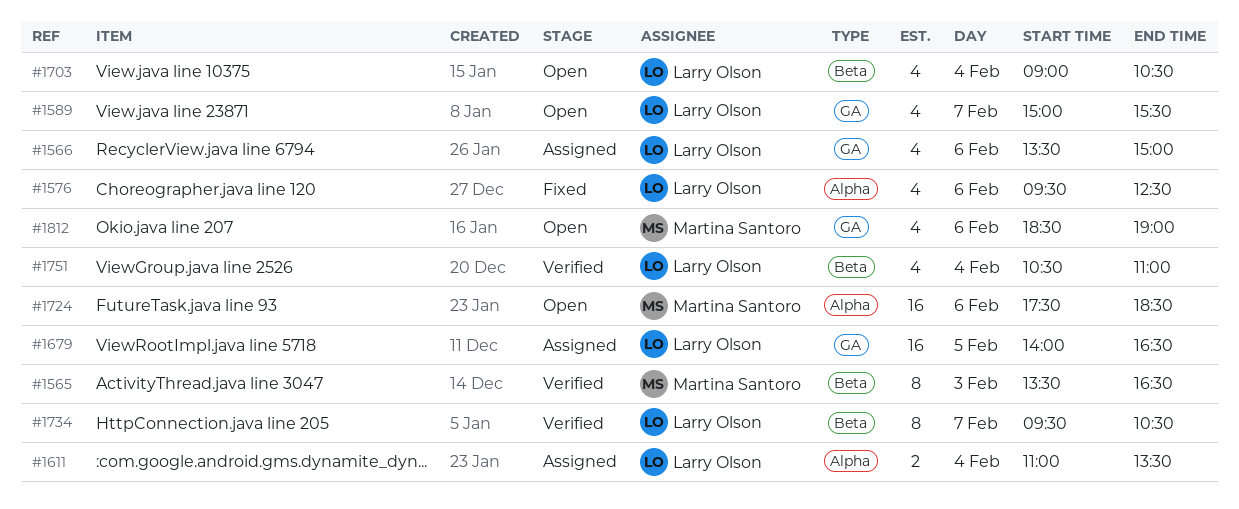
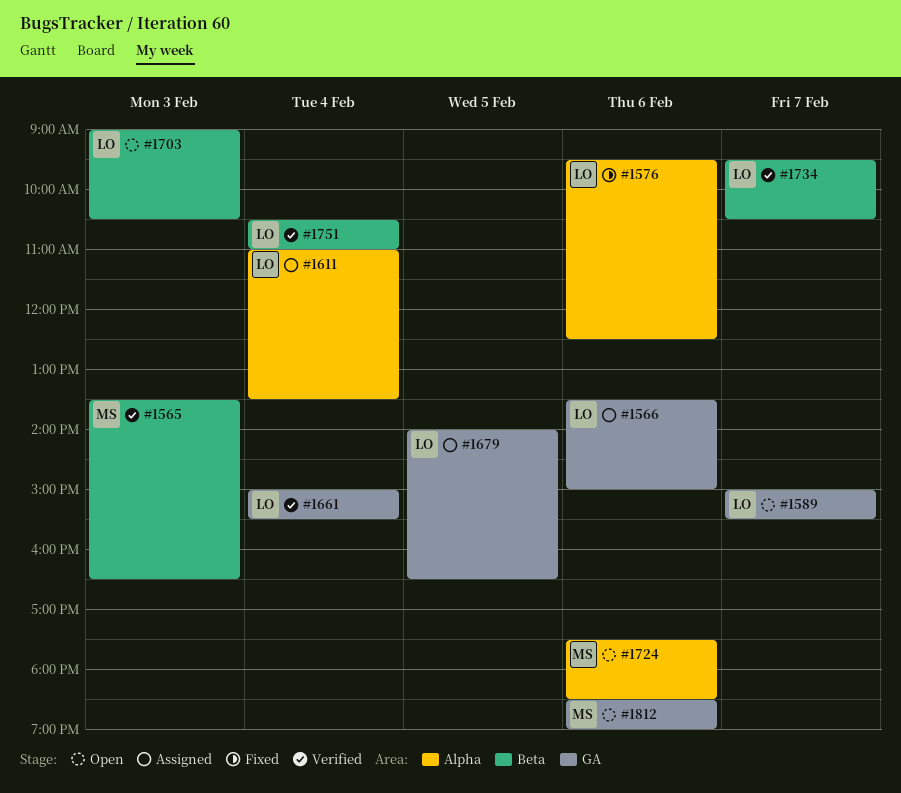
#1661: none -> present
#1703, day: Feb 4 -> Feb 3

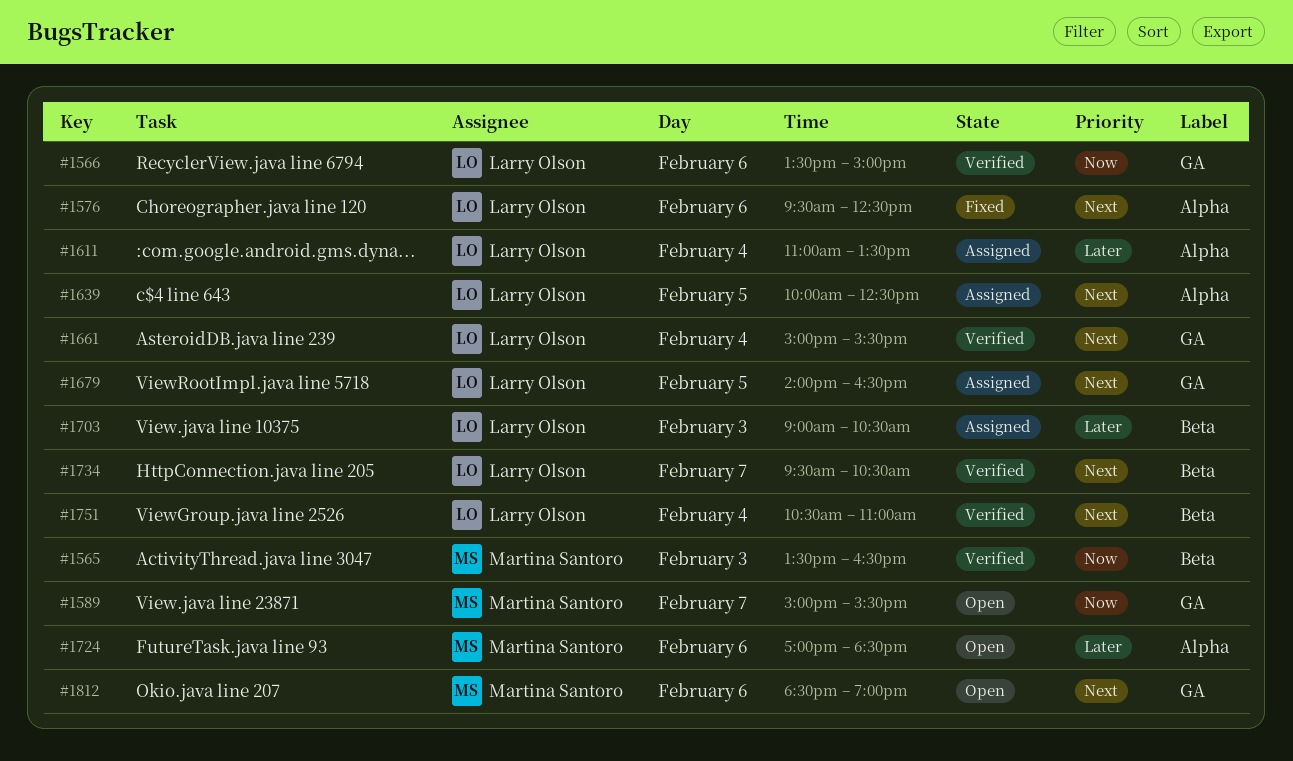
#1566, status: Assigned -> Verified
#1589, owner: Larry Olson -> Martina Santoro
#1639: none -> present
#1703, status: Open -> Assigned
#1724, begins: 17:30 -> 17:00

